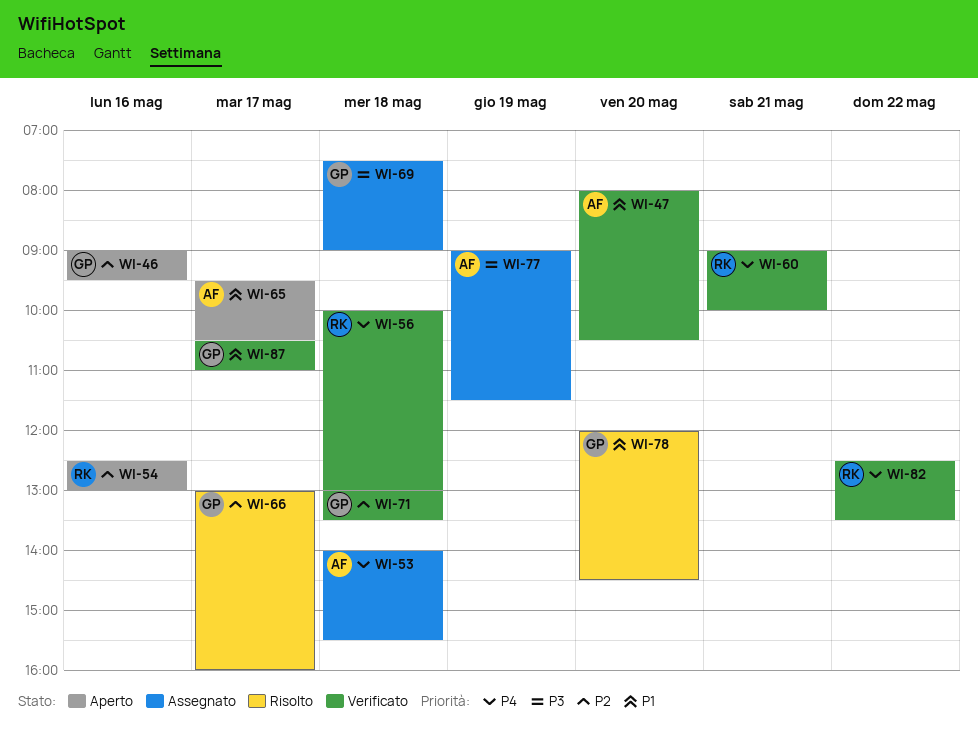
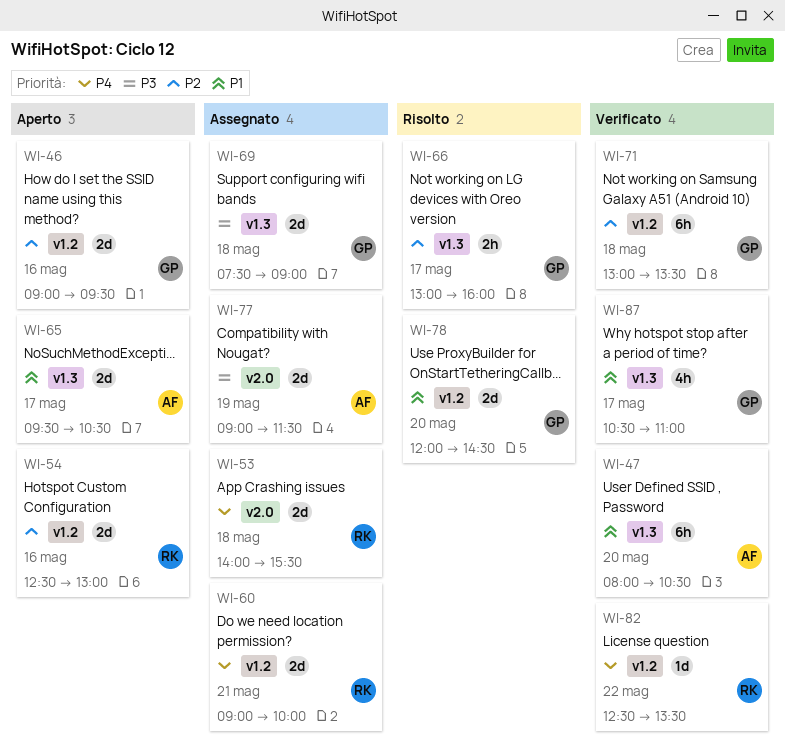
WI-53, owner: AF -> RK
WI-56: present -> none
WI-60, status: Verificato -> Assegnato

